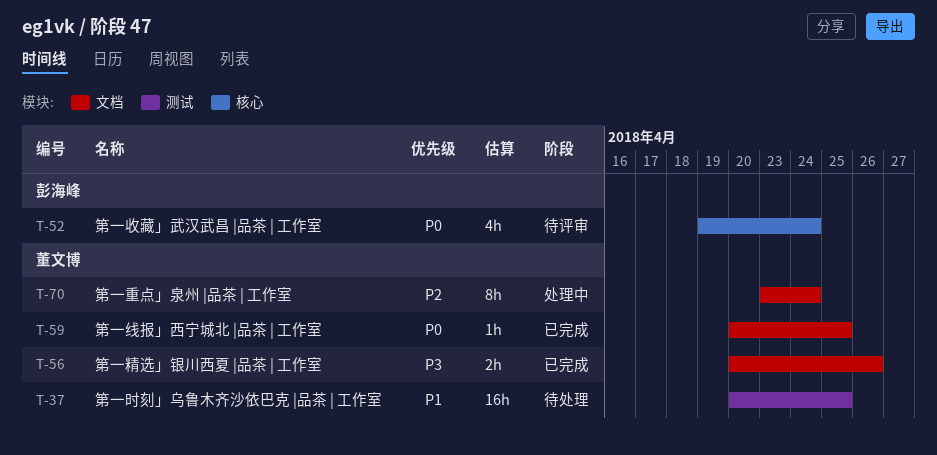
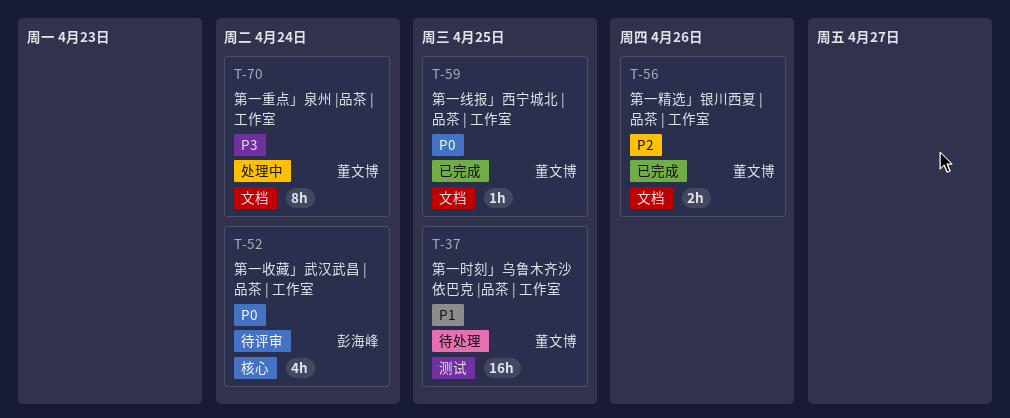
T-56, priority: P3 -> P2
T-70, priority: P2 -> P3

